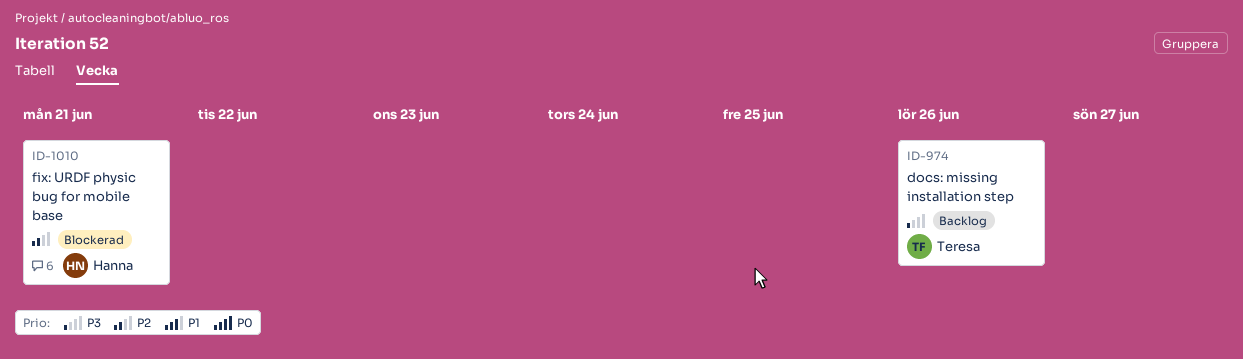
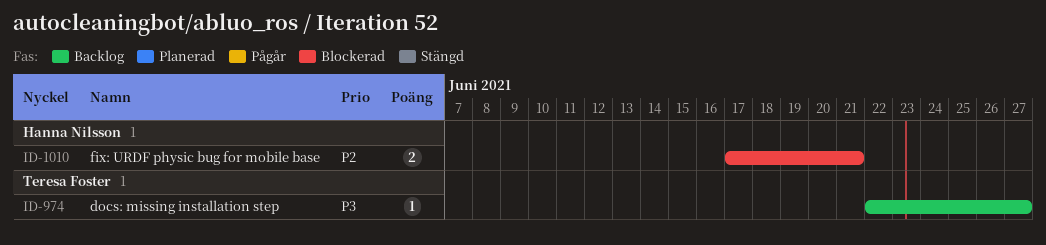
ID-974, due: Jun 26 -> Jun 27

